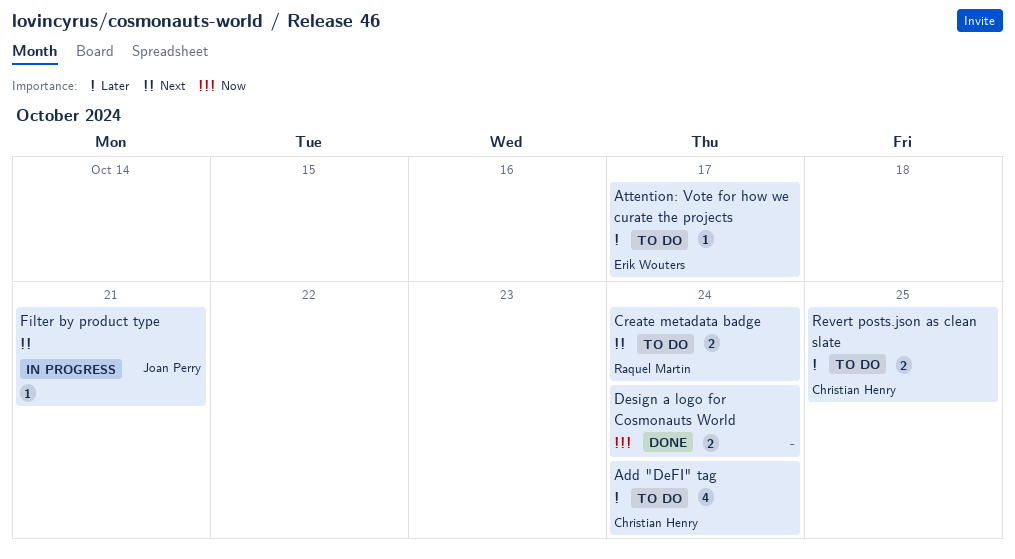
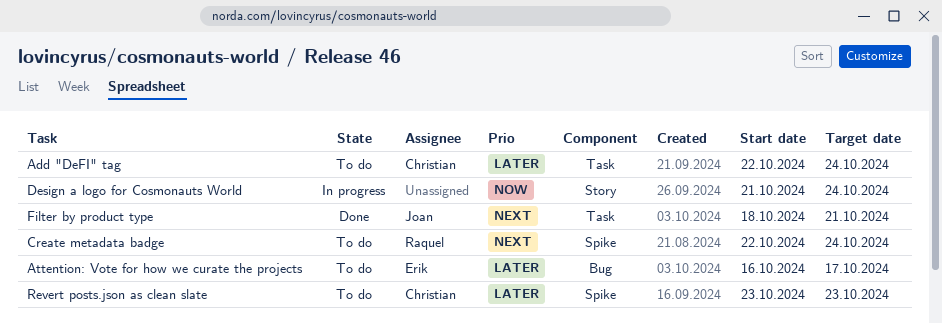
Design a logo for Cosmonauts World, status: Done -> In progress
Filter by product type, status: In progress -> Done
Revert posts.json as clean slate, due: Oct 25 -> Oct 23

